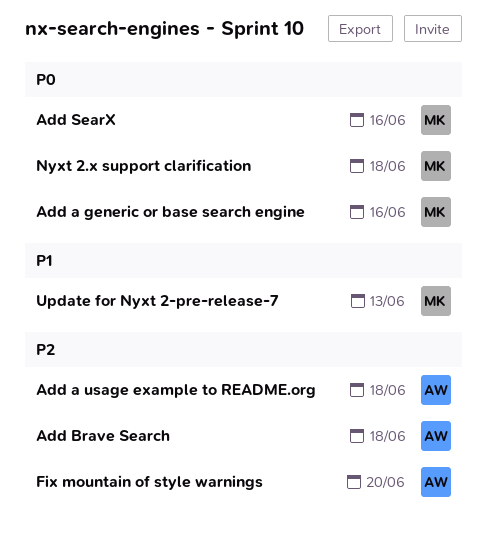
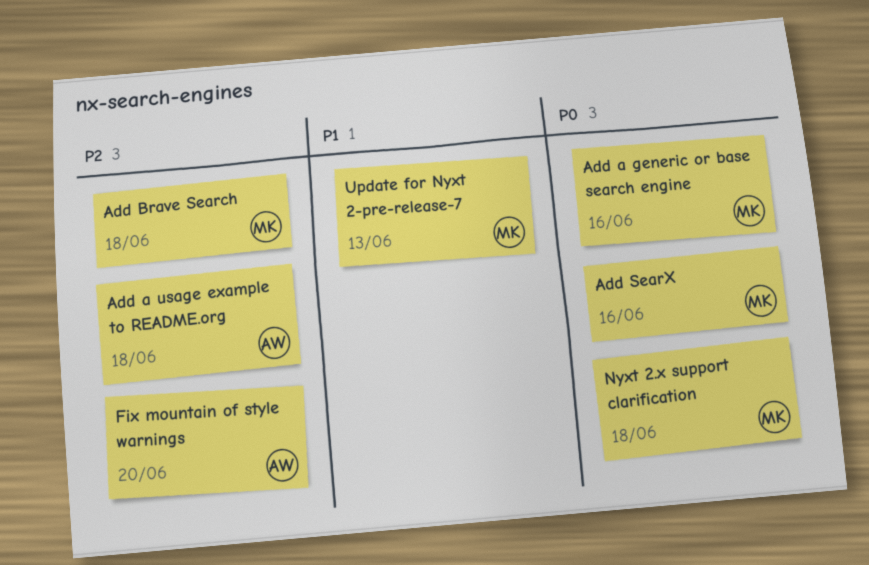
Add Brave Search, owner: AW -> MK

